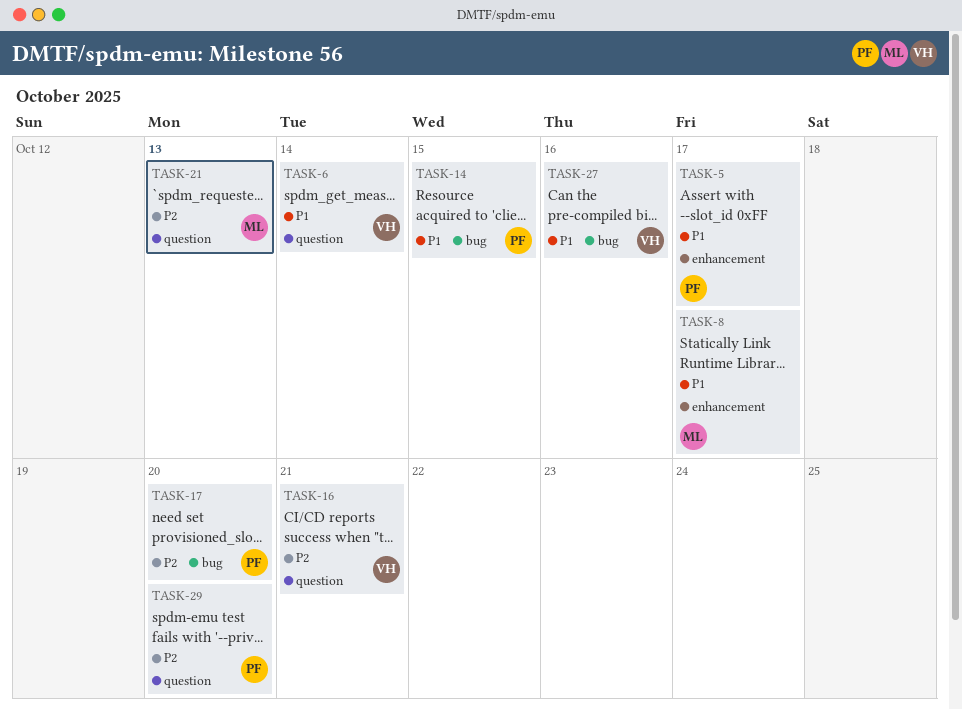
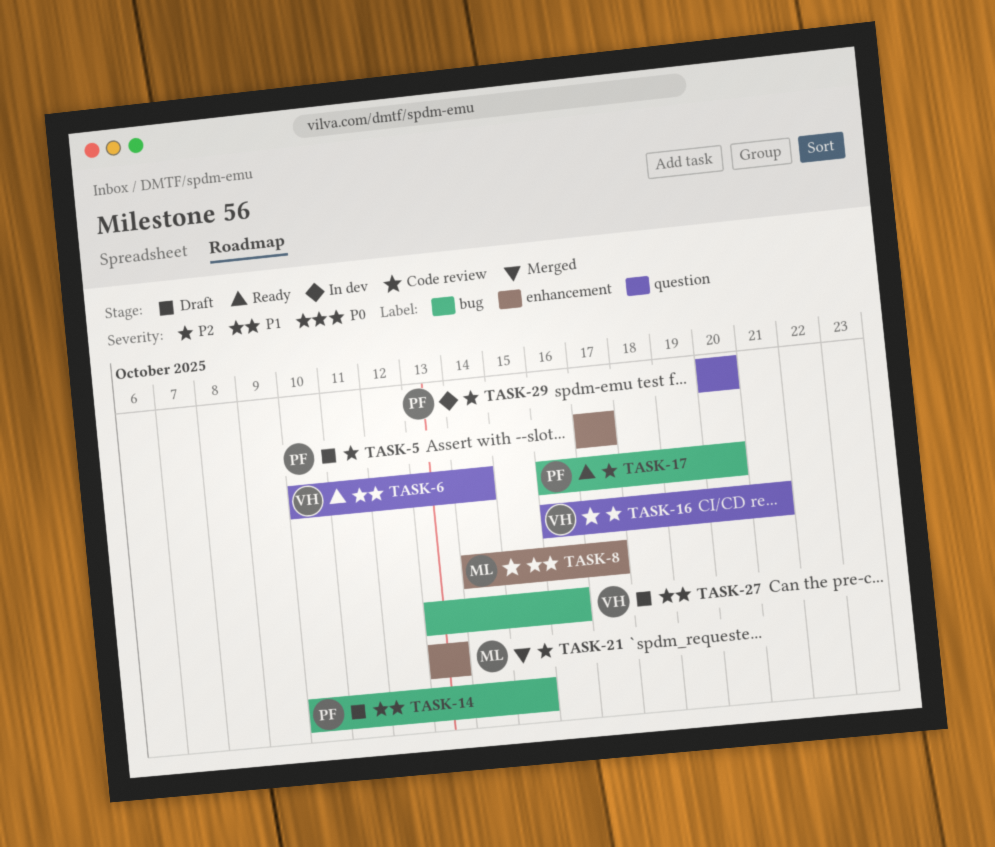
TASK-5, priority: P1 -> P2
TASK-21, label: question -> enhancement

